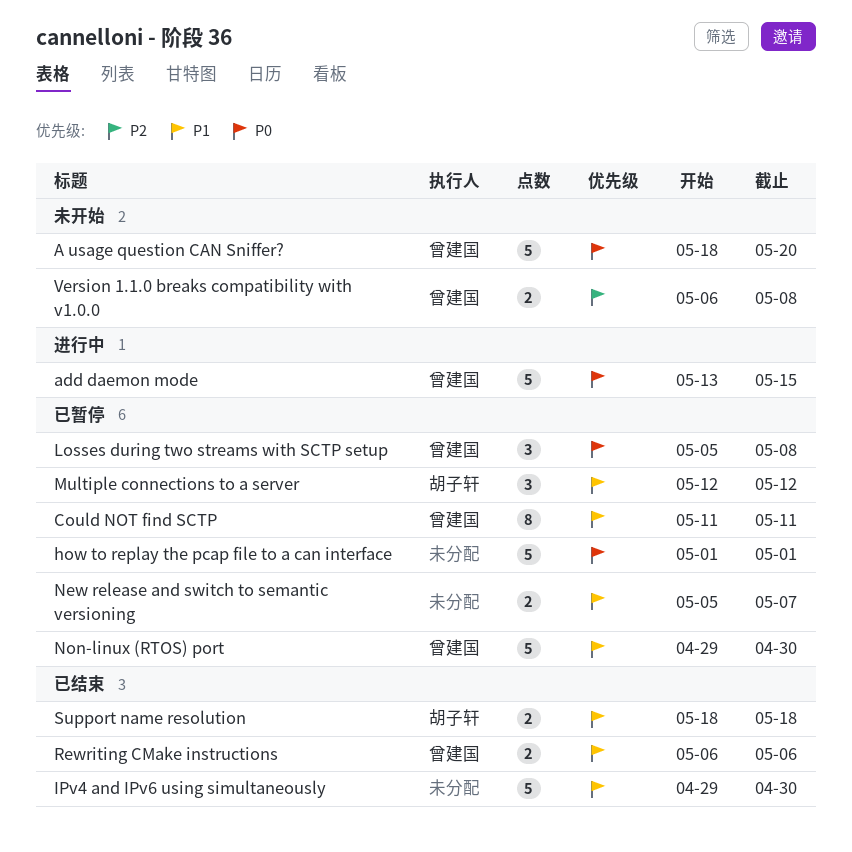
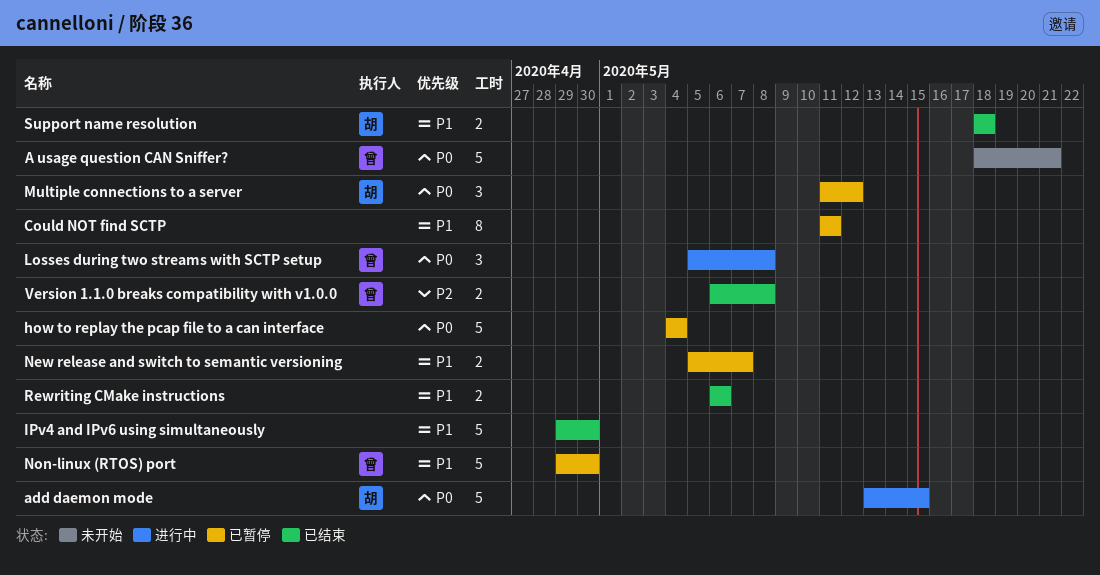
A usage question CAN Sniffer?, due: May 20 -> May 21
add daemon mode, owner: 曾建国 -> 胡子轩
Could NOT find SCTP, owner: 曾建国 -> none
how to replay the pcap file to a can interface, start: May 1 -> May 4
how to replay the pcap file to a can interface, due: May 1 -> May 4
Losses during two streams with SCTP setup, status: 已暂停 -> 进行中
Multiple connections to a server, priority: P1 -> P0
Multiple connections to a server, start: May 12 -> May 11
Rewriting CMake instructions, owner: 曾建国 -> none
Version 1.1.0 breaks compatibility with v1.0.0, status: 未开始 -> 已结束

